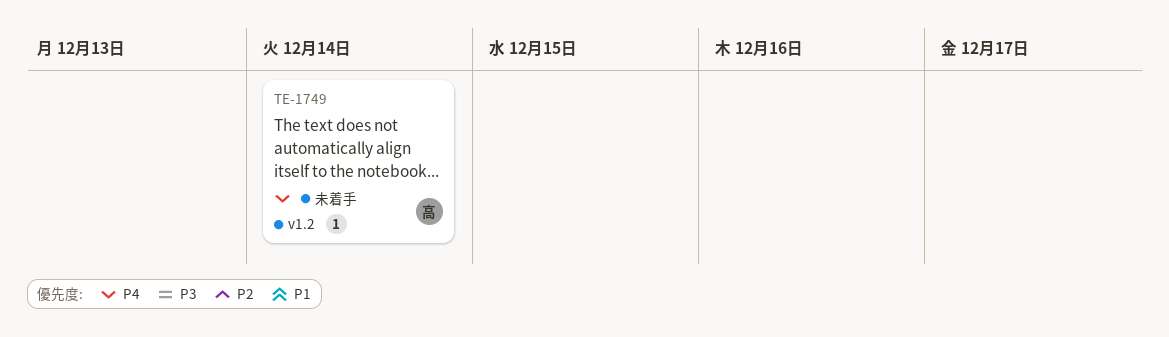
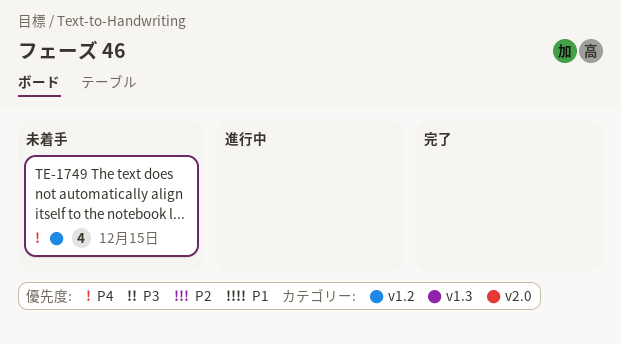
TE-1749, estimate: 1 -> 4
TE-1749, due: Dec 14 -> Dec 15

